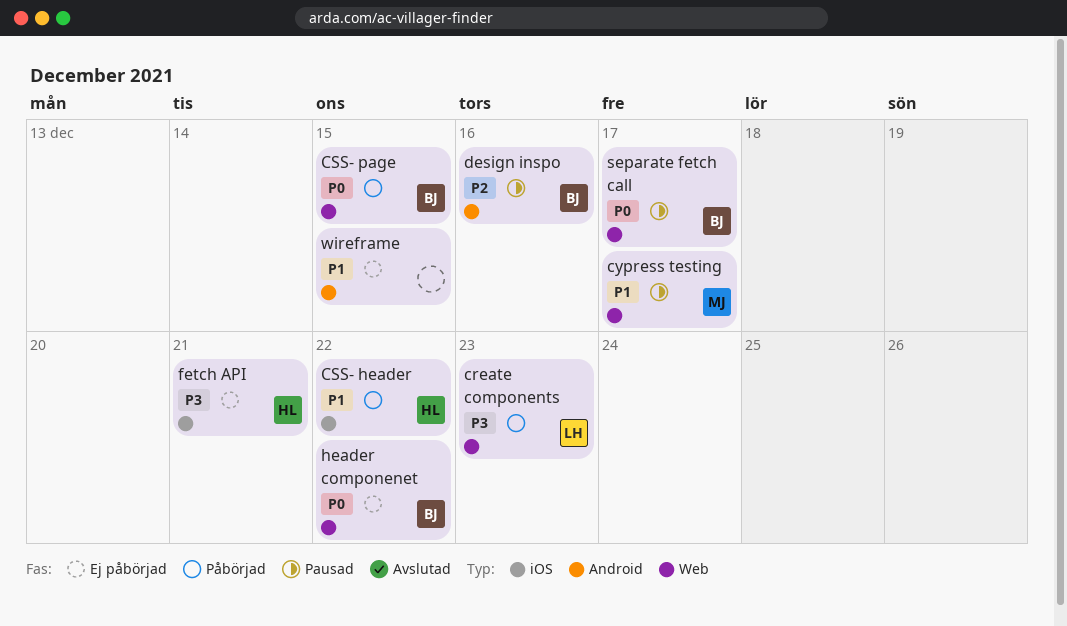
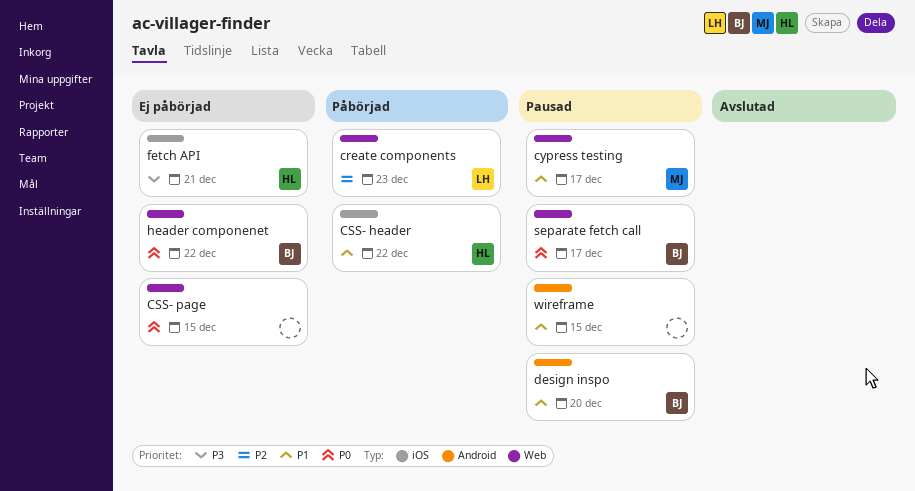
create components, priority: P3 -> P2
CSS- page, status: Påbörjad -> Ej påbörjad
CSS- page, owner: BJ -> none
design inspo, priority: P2 -> P1
design inspo, due: Dec 16 -> Dec 20
wireframe, status: Ej påbörjad -> Pausad

